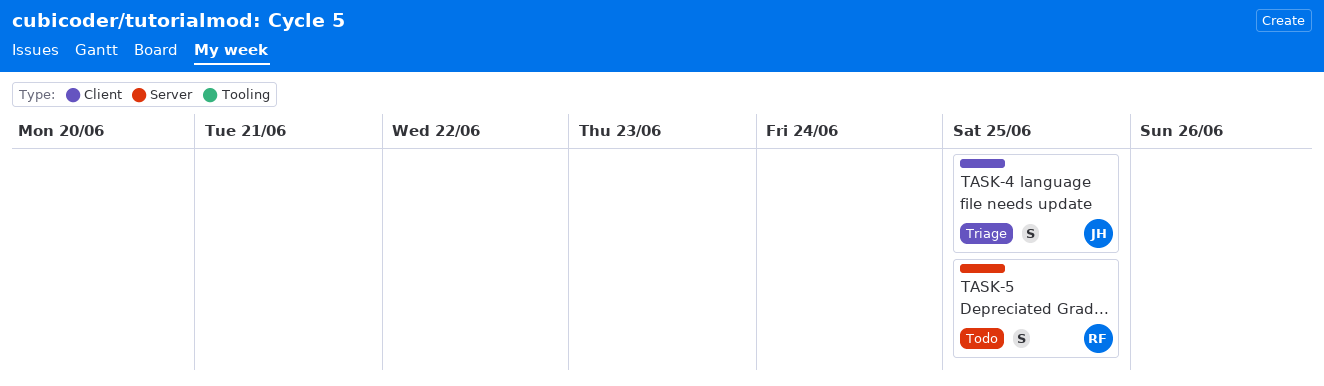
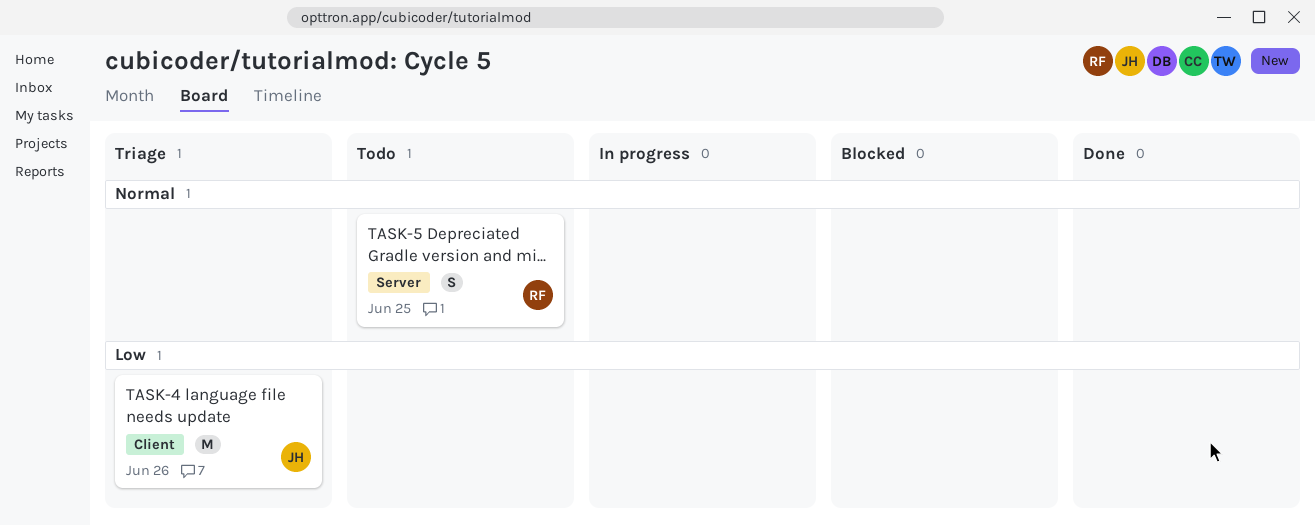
TASK-4, estimate: S -> M
TASK-4, due: Jun 25 -> Jun 26

